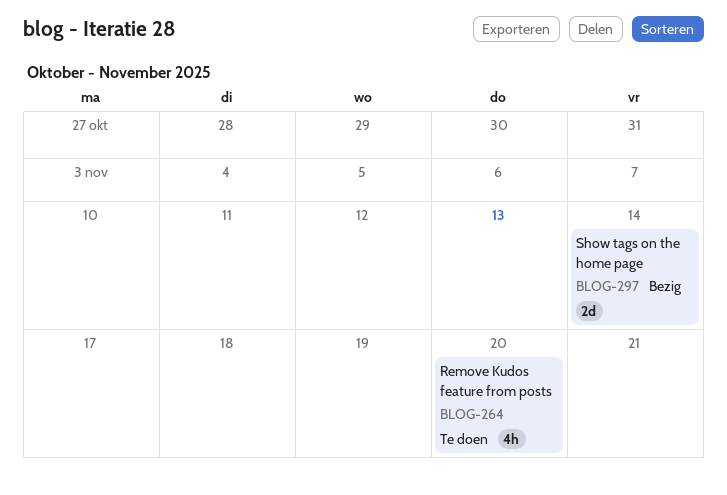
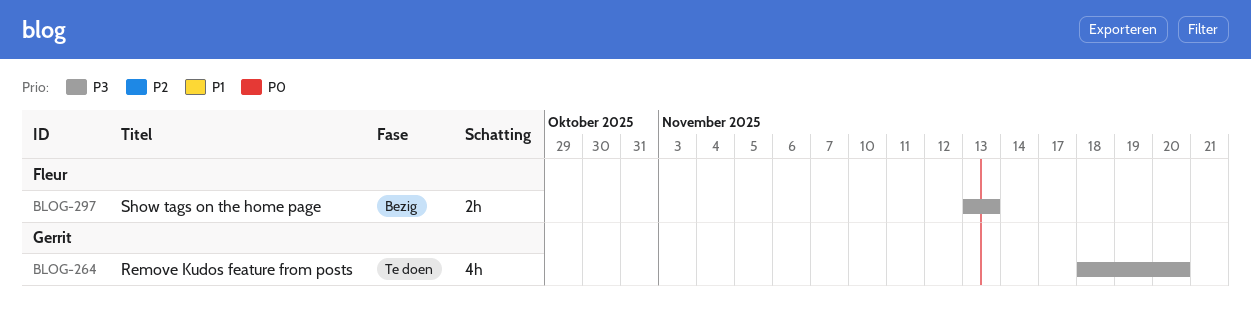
BLOG-297, estimate: 2d -> 2h
BLOG-297, due: Nov 14 -> Nov 13

